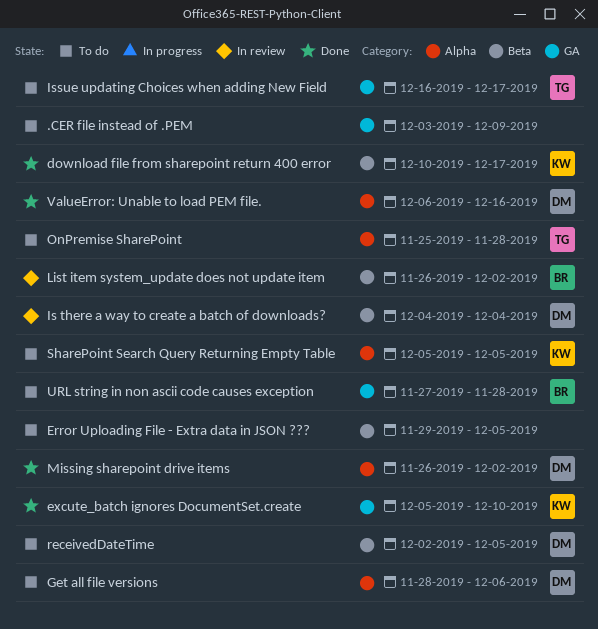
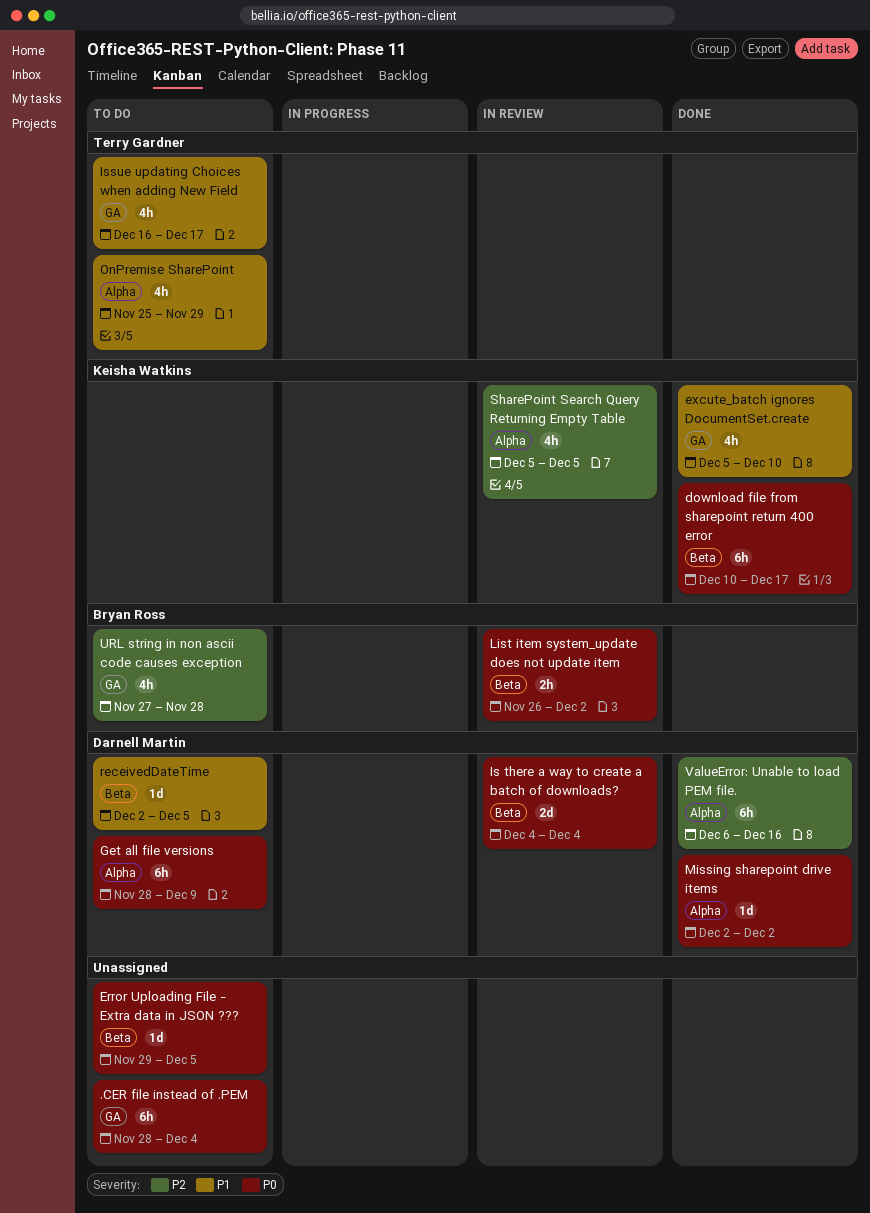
.CER file instead of .PEM, start: Dec 3 -> Nov 28
.CER file instead of .PEM, due: Dec 9 -> Dec 4
Get all file versions, due: Dec 6 -> Dec 9
Missing sharepoint drive items, start: Nov 26 -> Dec 2
OnPremise SharePoint, due: Nov 28 -> Nov 29
SharePoint Search Query Returning Empty Table, status: To do -> In review

